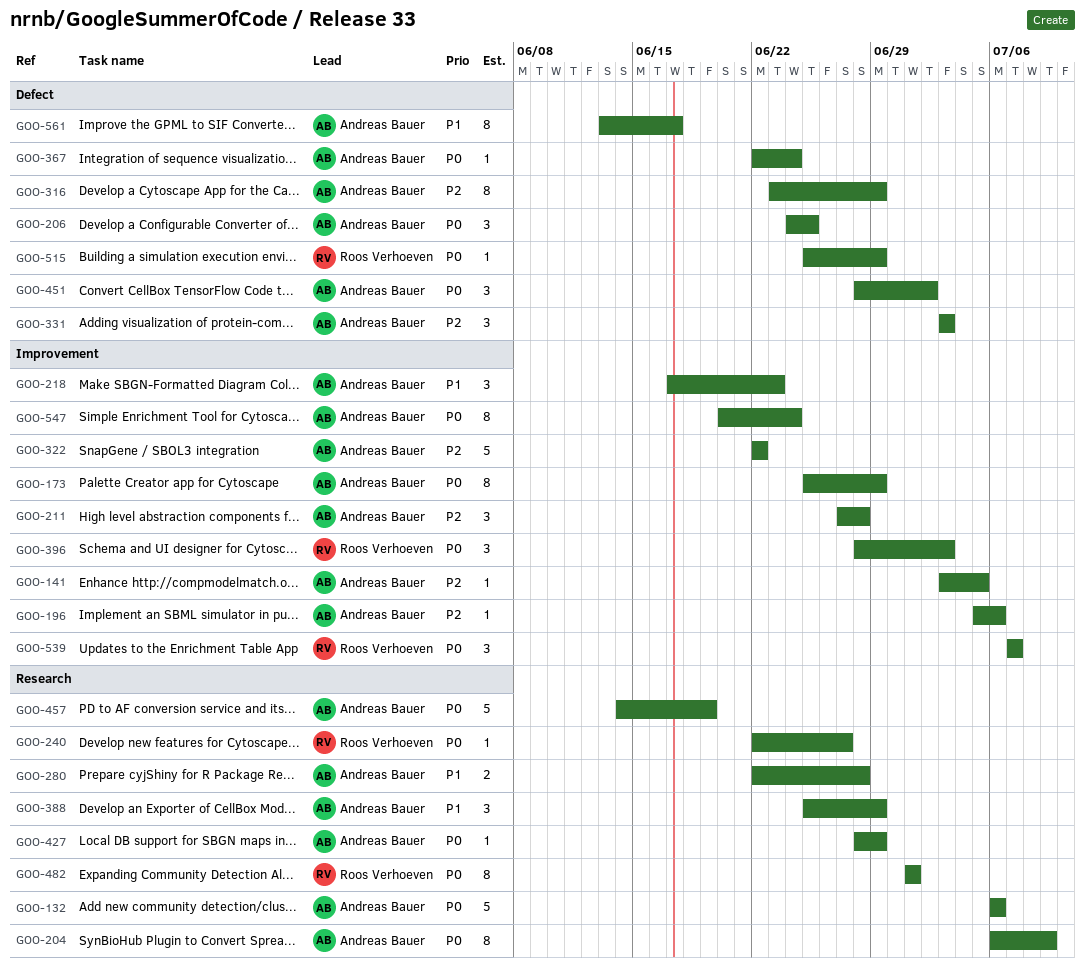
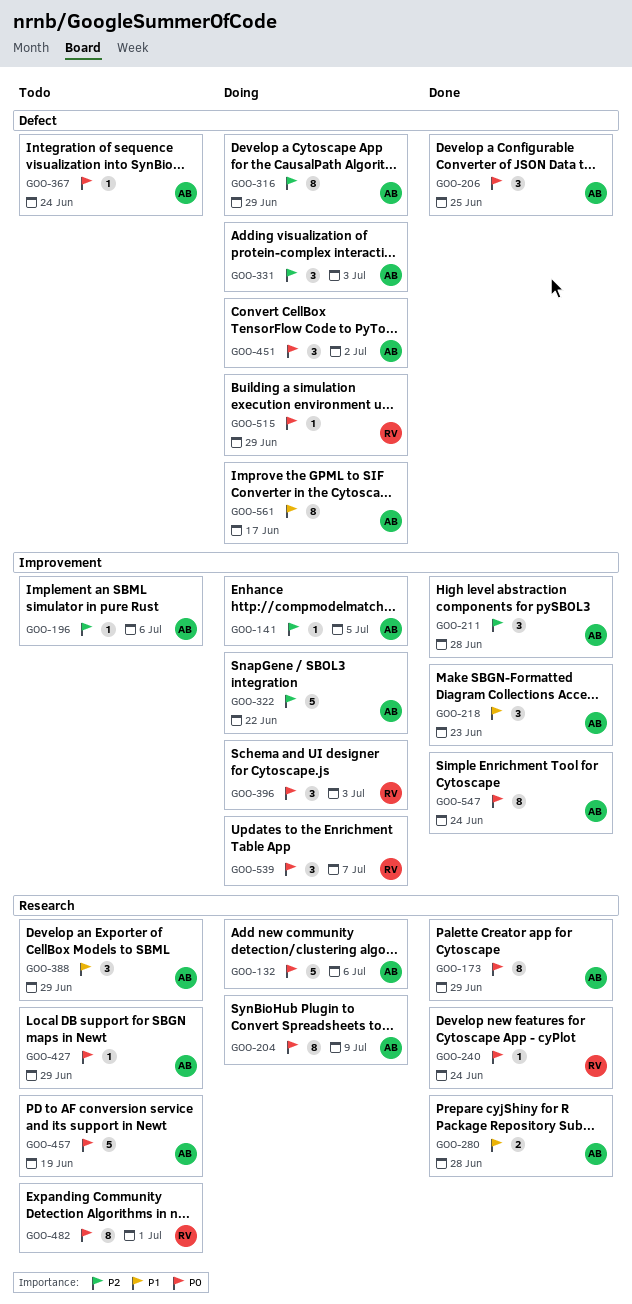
GOO-173, label: Improvement -> Research
GOO-240, due: Jun 27 -> Jun 24

